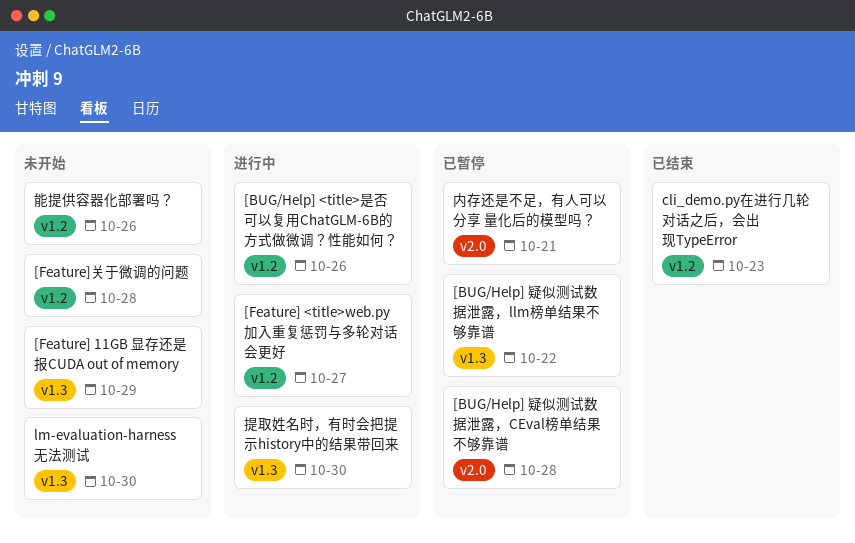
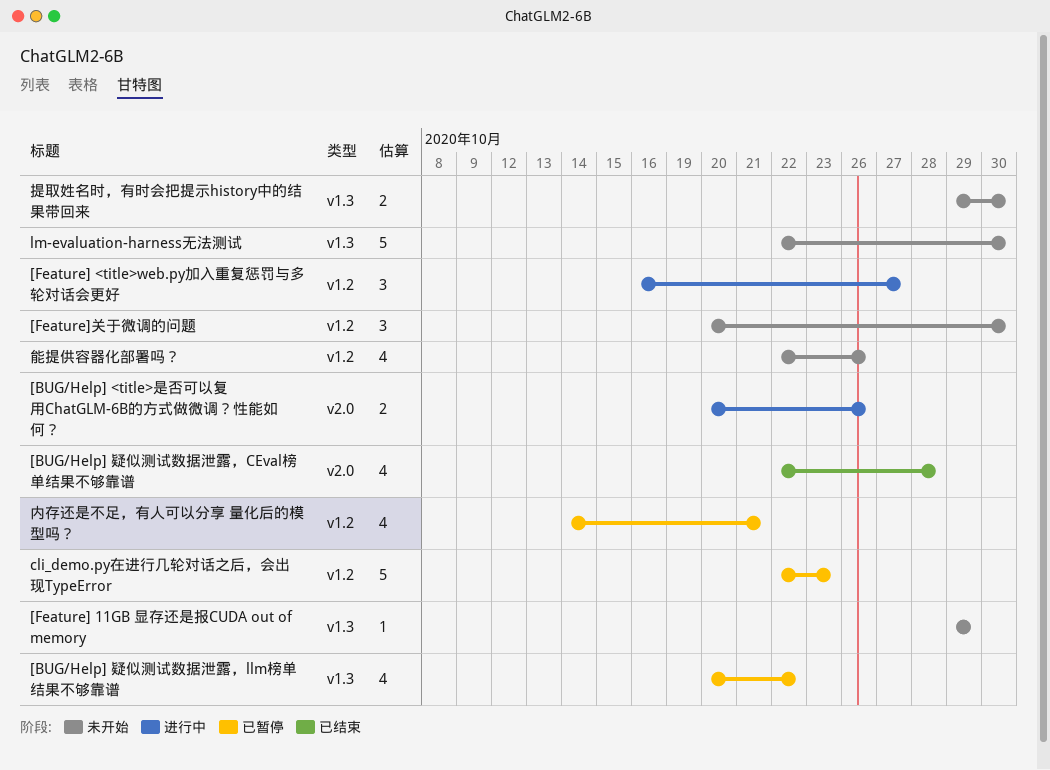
[BUG/Help] <title>是否可以复用ChatGLM-6B的方式做微调？性能如何？, label: v1.2 -> v2.0
[BUG/Help] 疑似测试数据泄露，CEval榜单结果不够靠谱, status: 已暂停 -> 已结束
[Feature]关于微调的问题, due: Oct 28 -> Oct 30
cli_demo.py在进行几轮对话之后，会出现TypeError, status: 已结束 -> 已暂停
内存还是不足，有人可以分享 量化后的模型吗？, label: v2.0 -> v1.2
提取姓名时，有时会把提示history中的结果带回来, status: 进行中 -> 未开始

